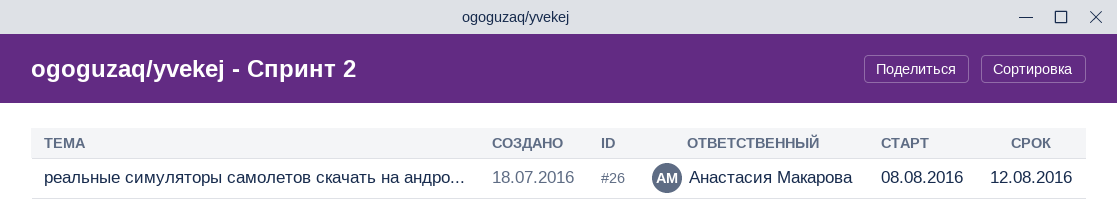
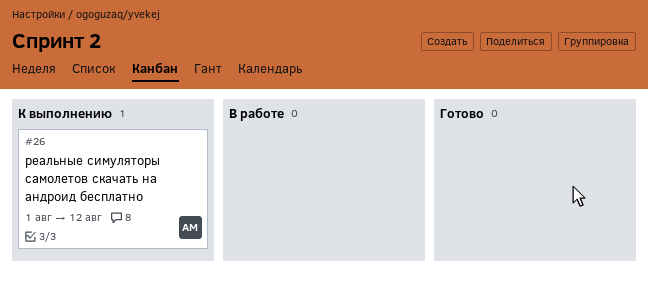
#26, start: Aug 8 -> Aug 1

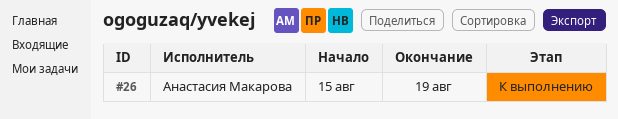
#26, start: Aug 1 -> Aug 15
#26, due: Aug 12 -> Aug 19

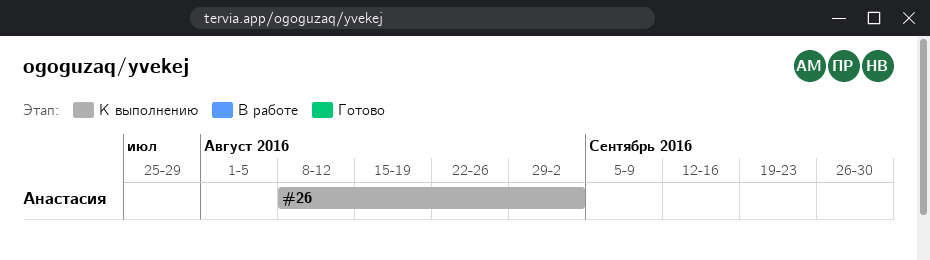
#26, start: Aug 15 -> Aug 8
#26, due: Aug 19 -> Sep 2

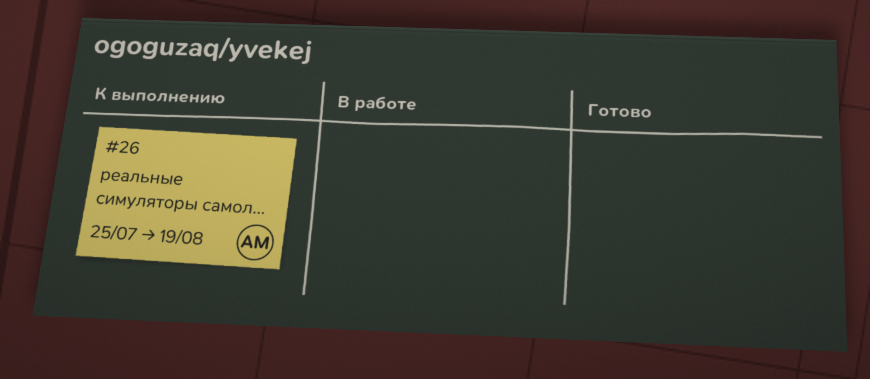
#26, start: Aug 8 -> Jul 25
#26, due: Sep 2 -> Aug 19

